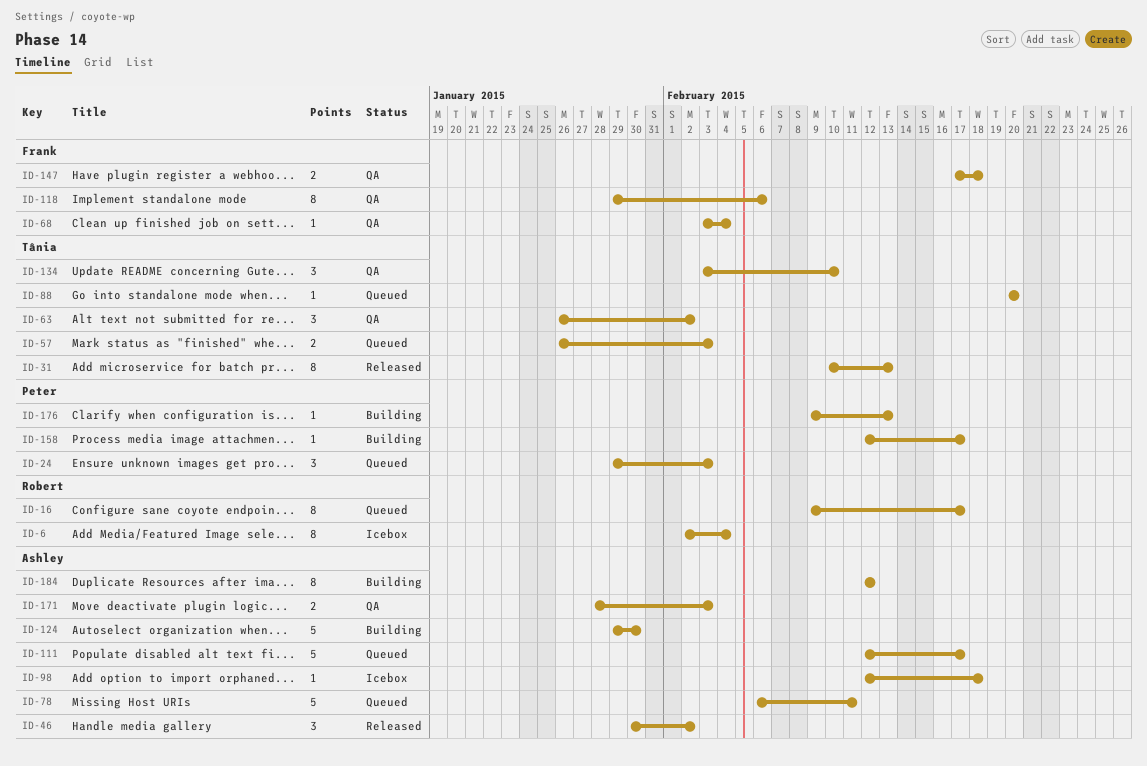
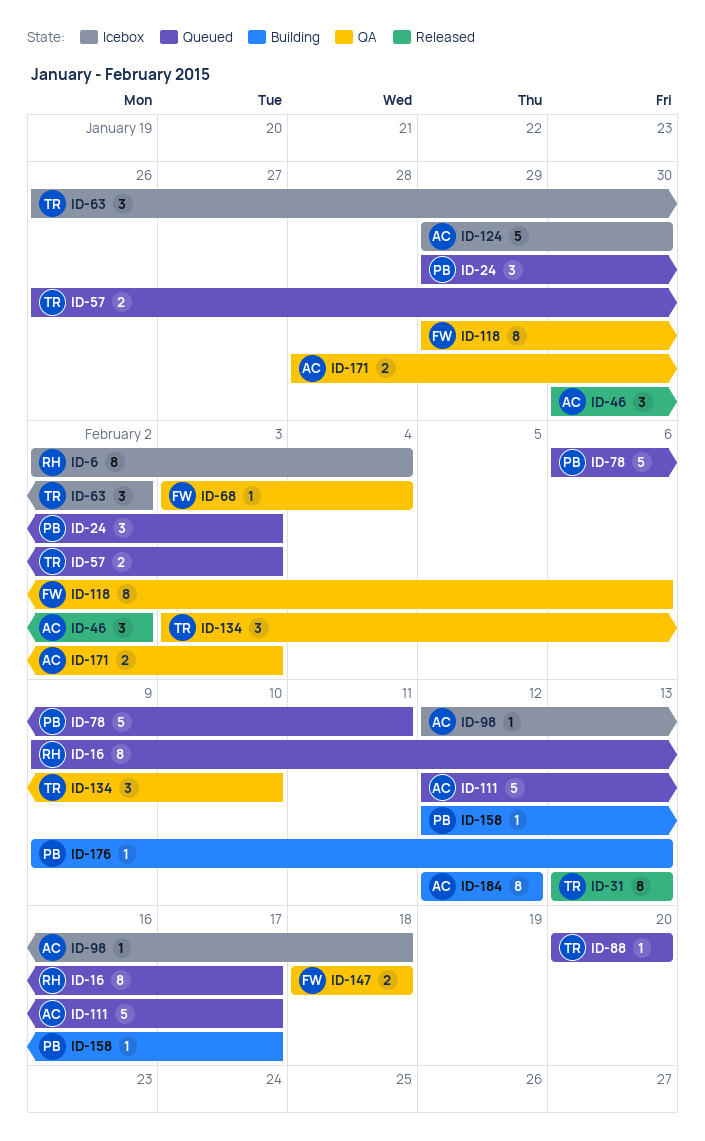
ID-31, start: Feb 10 -> Feb 13
ID-63, status: QA -> Icebox
ID-78, owner: Ashley -> Peter
ID-124, status: Building -> Icebox
ID-147, start: Feb 17 -> Feb 18

